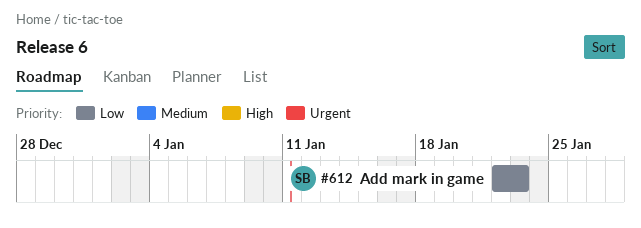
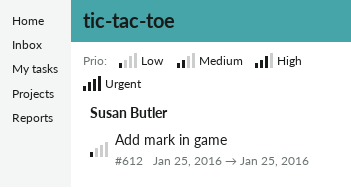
#612, start: Jan 22 -> Jan 25
#612, due: Jan 23 -> Jan 25

